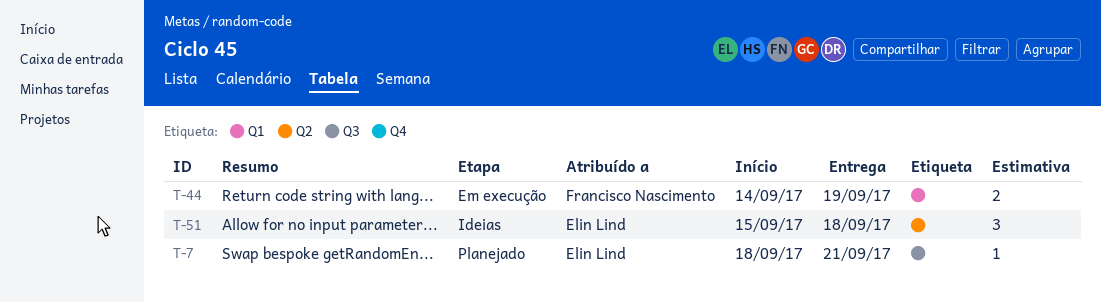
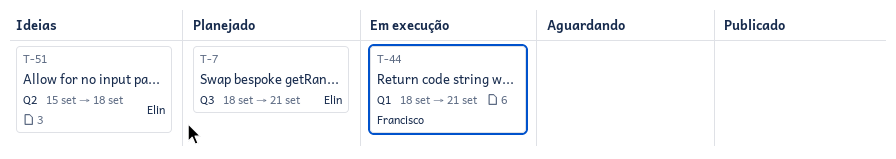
T-44, start: Sep 14 -> Sep 18
T-44, due: Sep 19 -> Sep 21

